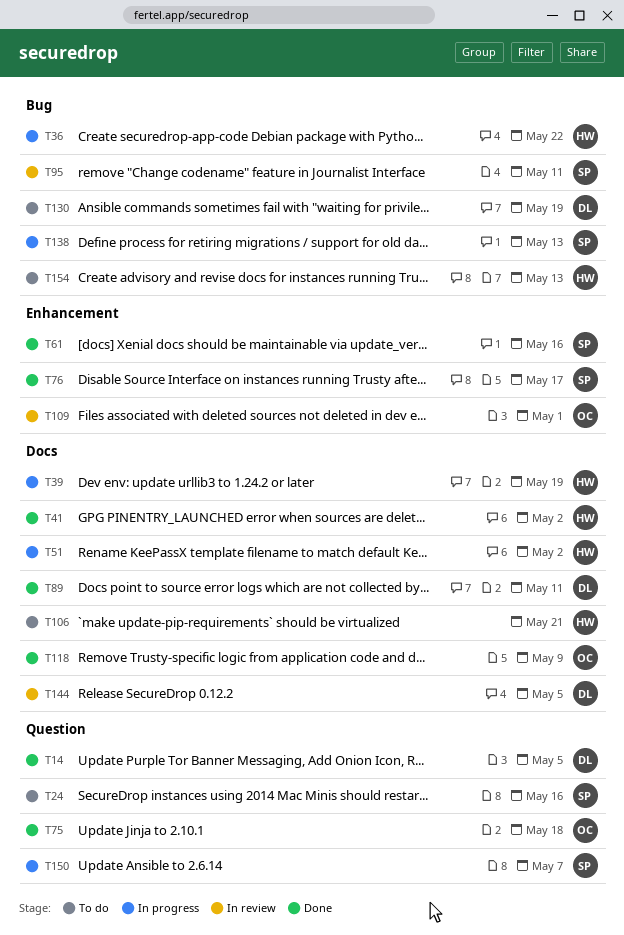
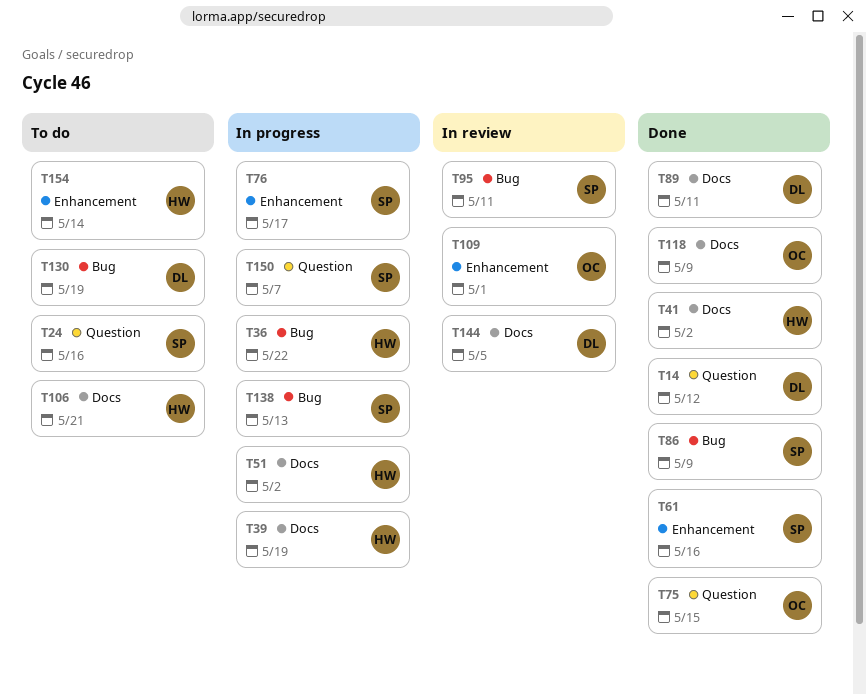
T14, due: May 5 -> May 12
T75, due: May 18 -> May 15
T76, status: Done -> In progress
T86: none -> present
T154, label: Bug -> Enhancement
T154, due: May 13 -> May 14

